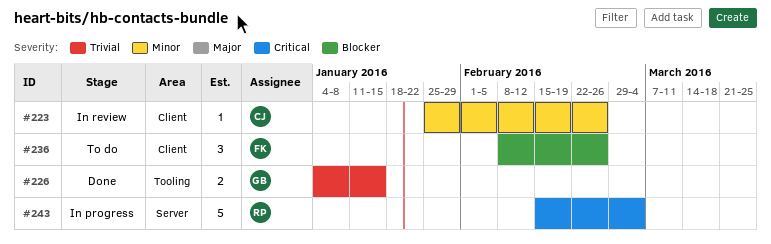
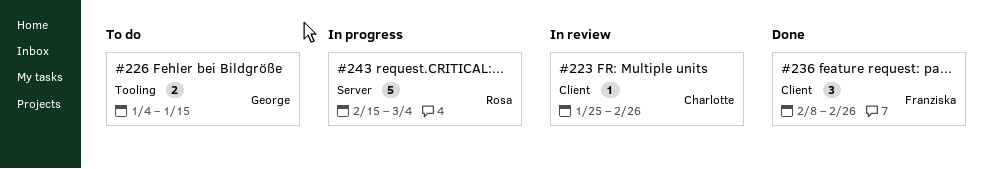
#226, status: Done -> To do
#236, status: To do -> Done

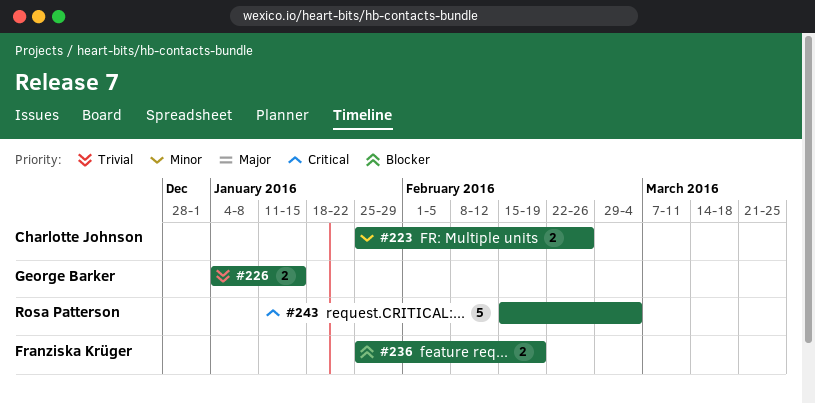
#223, estimate: 1 -> 2
#236, estimate: 3 -> 2
#236, start: Feb 8 -> Jan 25
#236, due: Feb 26 -> Feb 19

